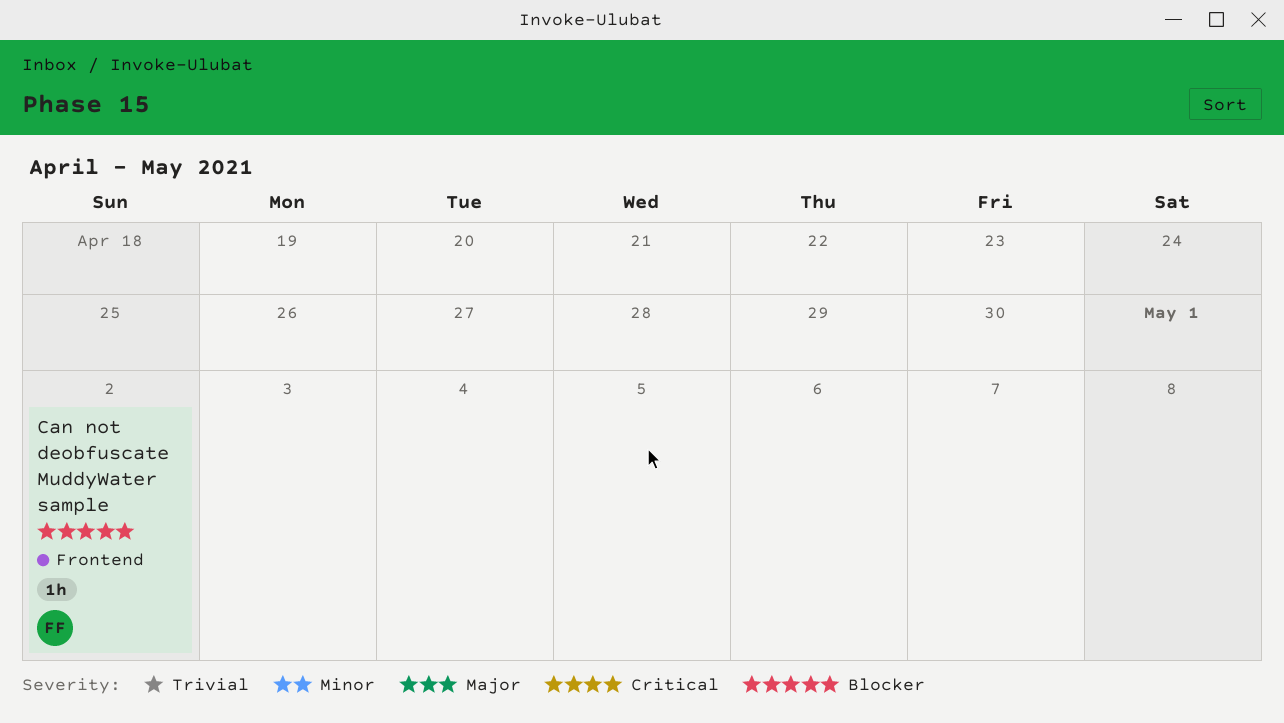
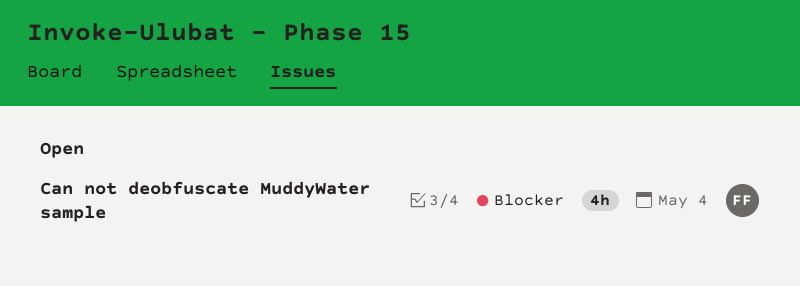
Can not deobfuscate MuddyWater sample, estimate: 1h -> 4h
Can not deobfuscate MuddyWater sample, due: May 2 -> May 4

